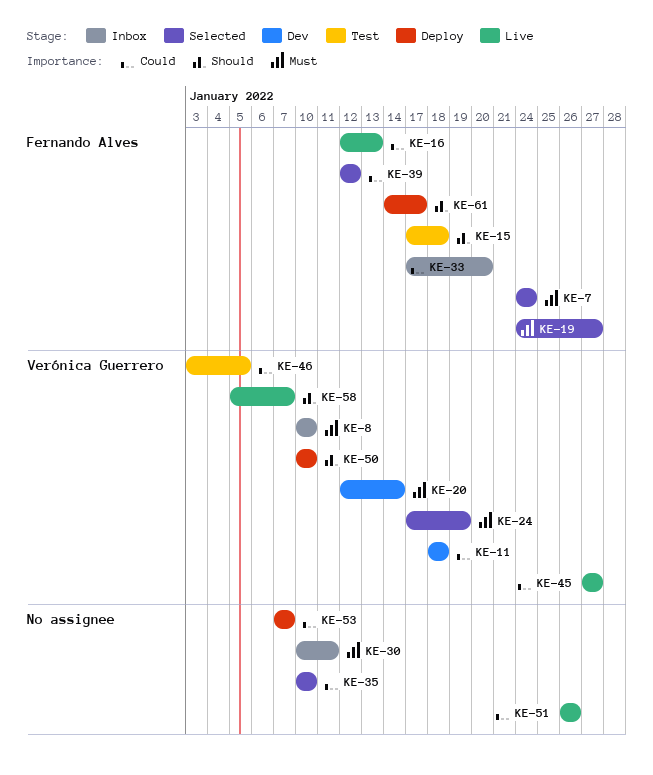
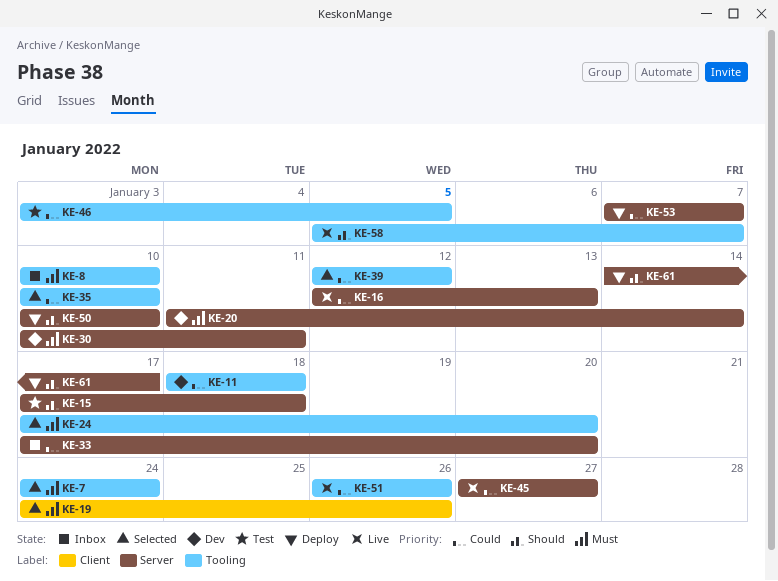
KE-19, due: Jan 27 -> Jan 26
KE-20, start: Jan 12 -> Jan 11
KE-24, due: Jan 19 -> Jan 20
KE-30, status: Inbox -> Dev

